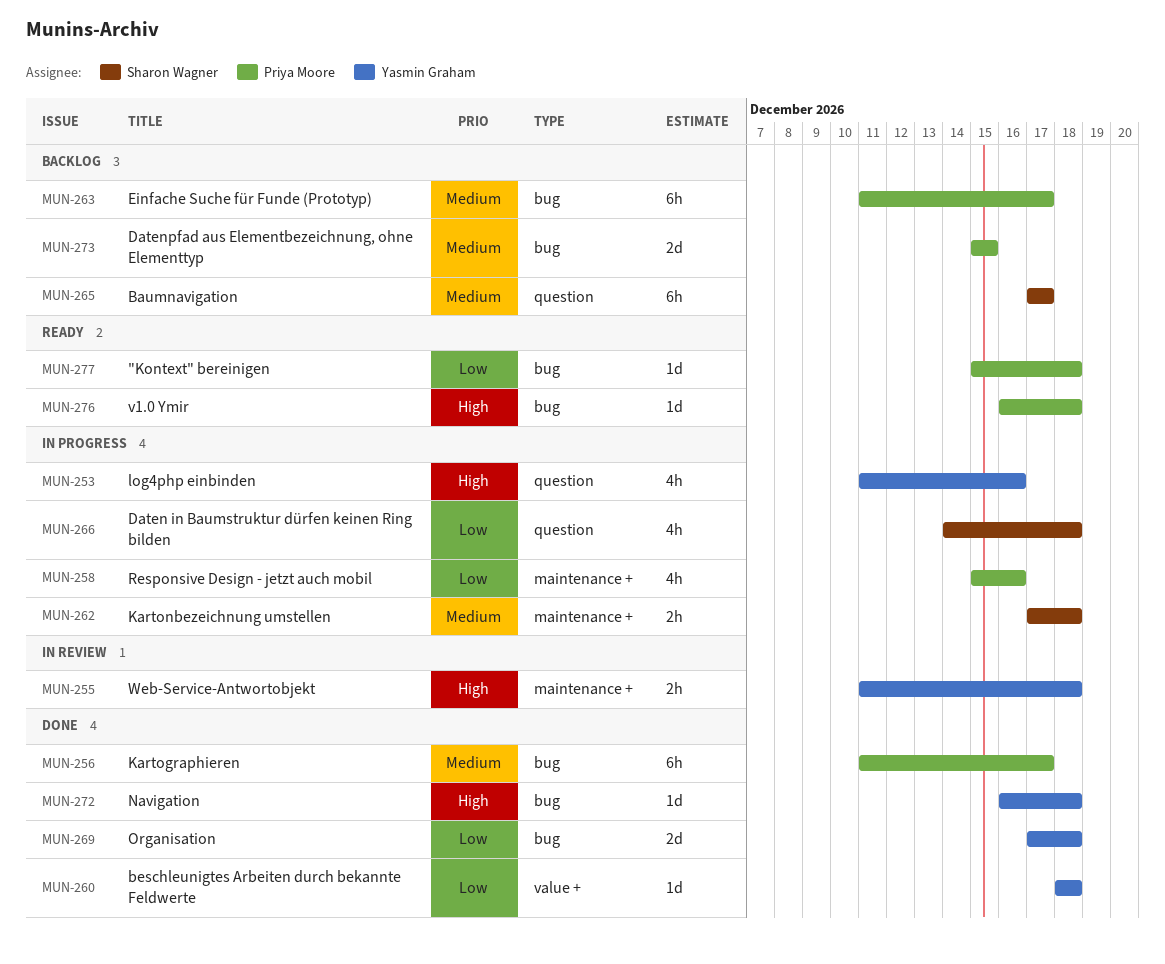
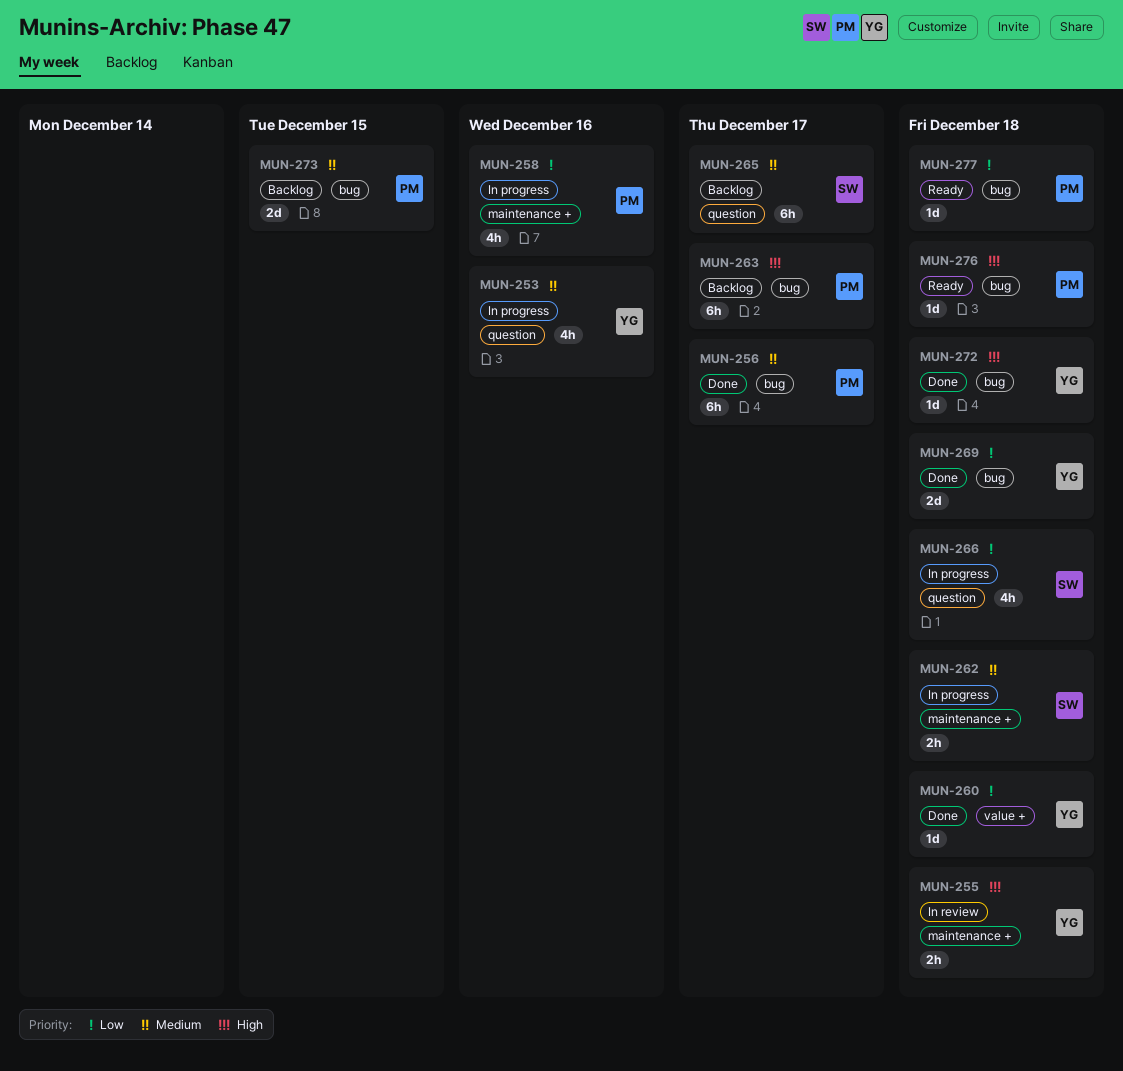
MUN-253, priority: High -> Medium
MUN-263, priority: Medium -> High

